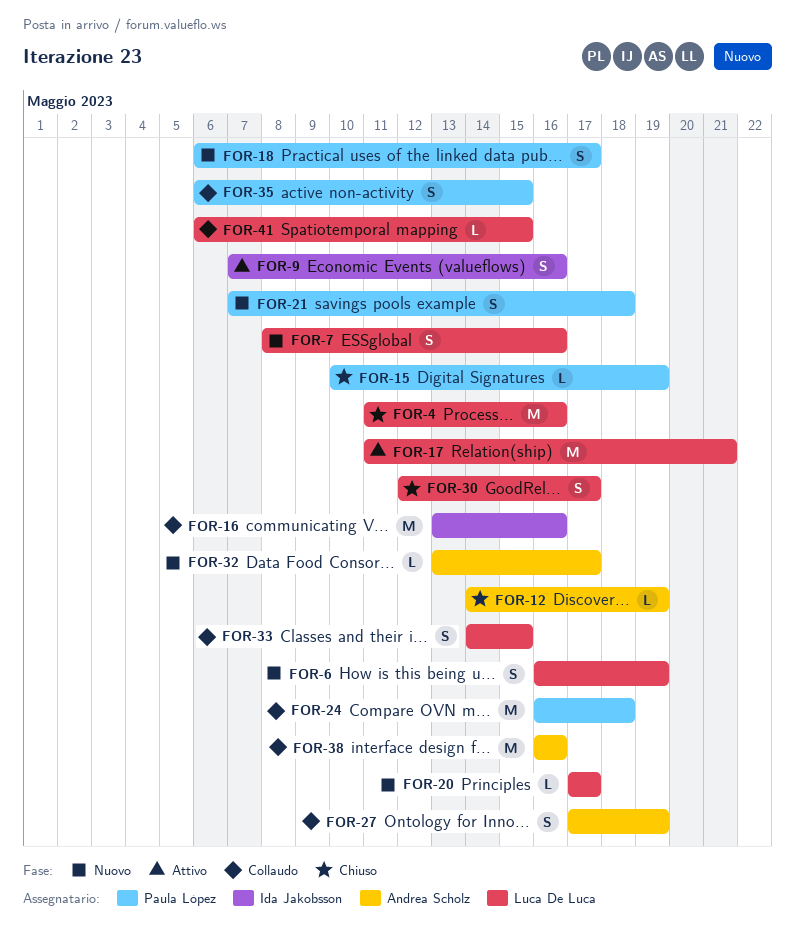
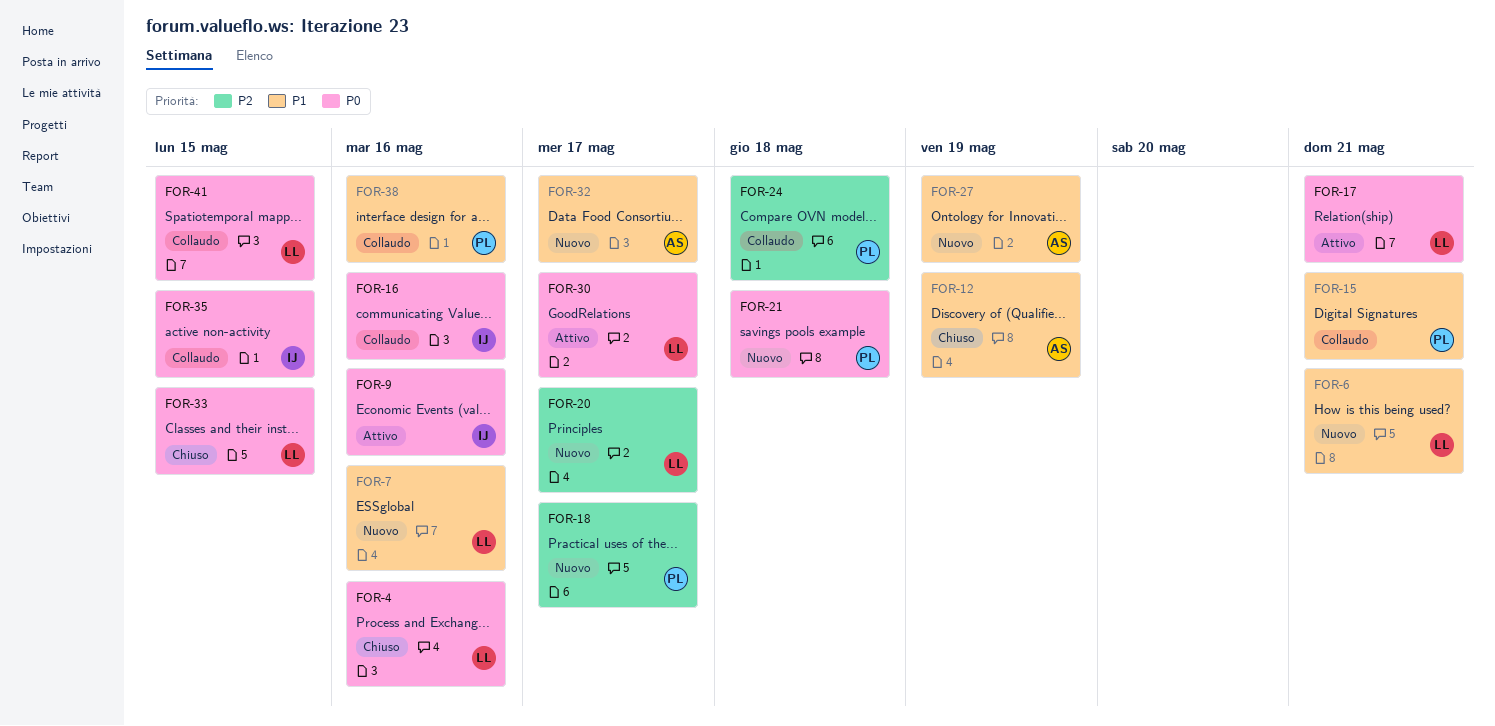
FOR-6, due: May 19 -> May 21
FOR-15, status: Chiuso -> Collaudo
FOR-15, due: May 19 -> May 21
FOR-27, status: Collaudo -> Nuovo
FOR-30, status: Chiuso -> Attivo
FOR-33, status: Collaudo -> Chiuso
FOR-35, owner: Paula López -> Ida Jakobsson
FOR-38, owner: Andrea Scholz -> Paula López

